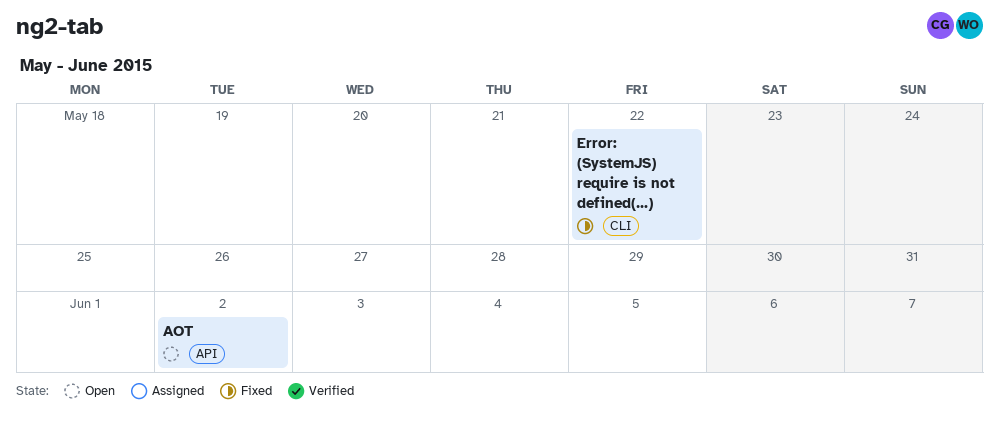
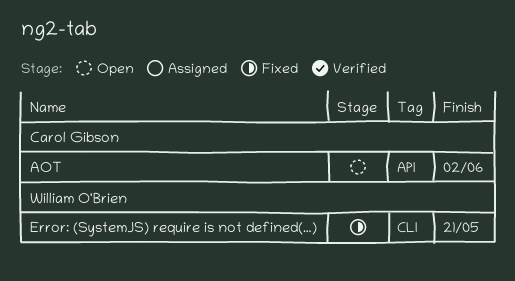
Error: (SystemJS) require is not defined(…), due: May 22 -> May 21

